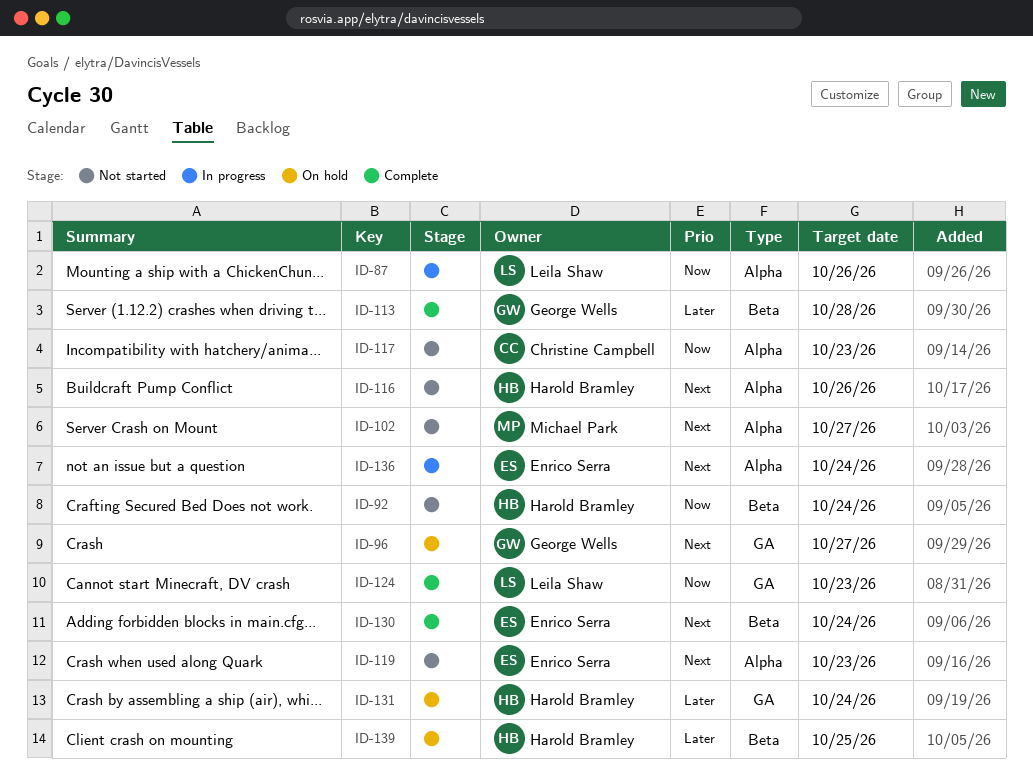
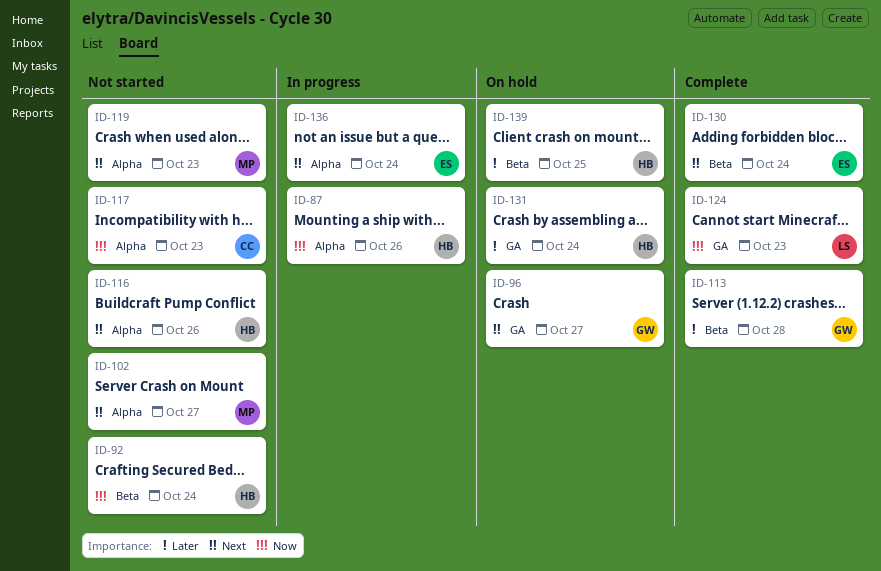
ID-87, owner: Leila Shaw -> Harold Bramley
ID-119, owner: Enrico Serra -> Michael Park

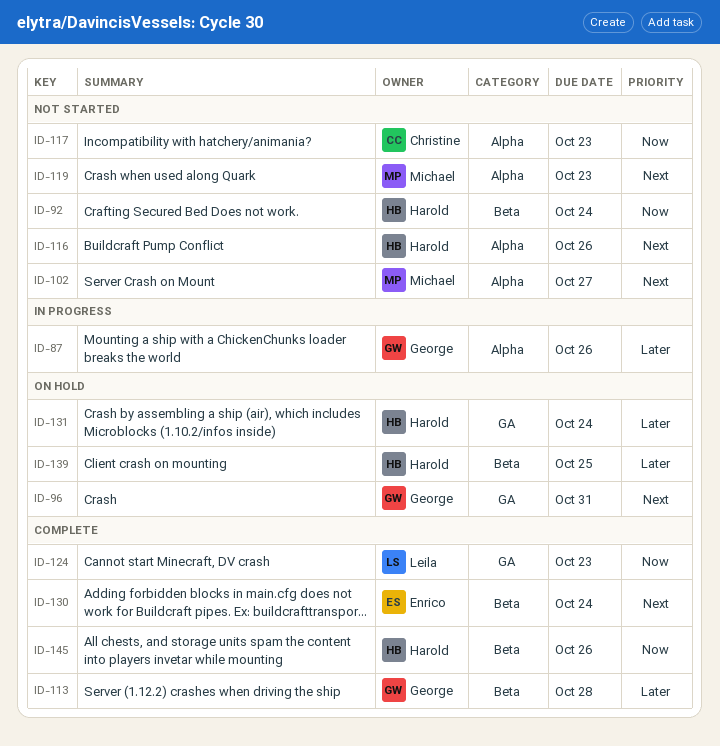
ID-87, owner: Harold -> George
ID-87, priority: Now -> Later
ID-96, due: Oct 27 -> Oct 31
ID-136: present -> none
ID-145: none -> present

